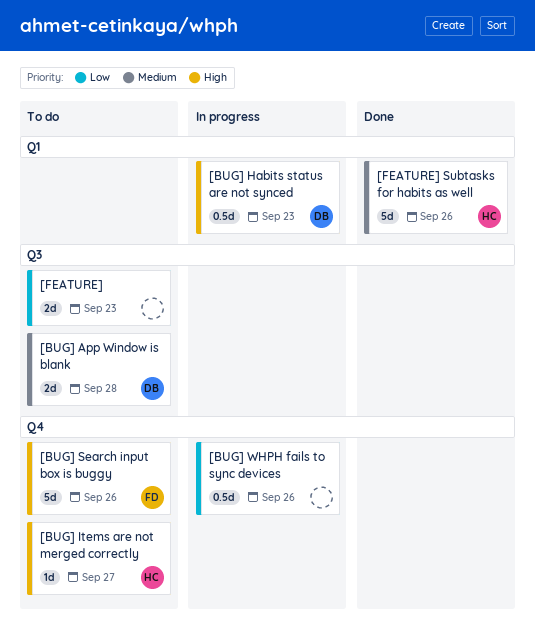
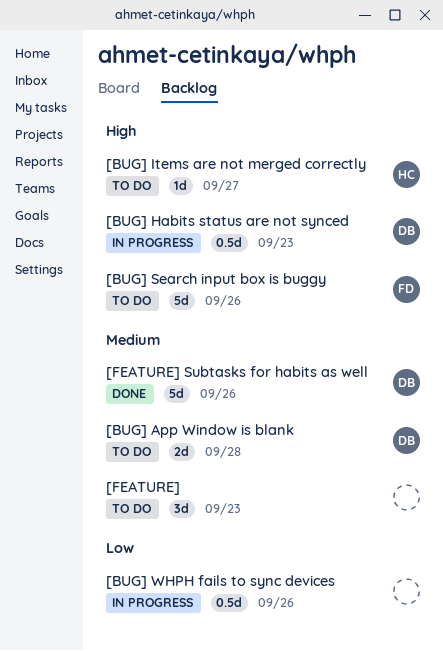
[FEATURE], priority: Low -> Medium
[FEATURE], estimate: 2d -> 3d
[FEATURE] Subtasks for habits as well, owner: HC -> DB

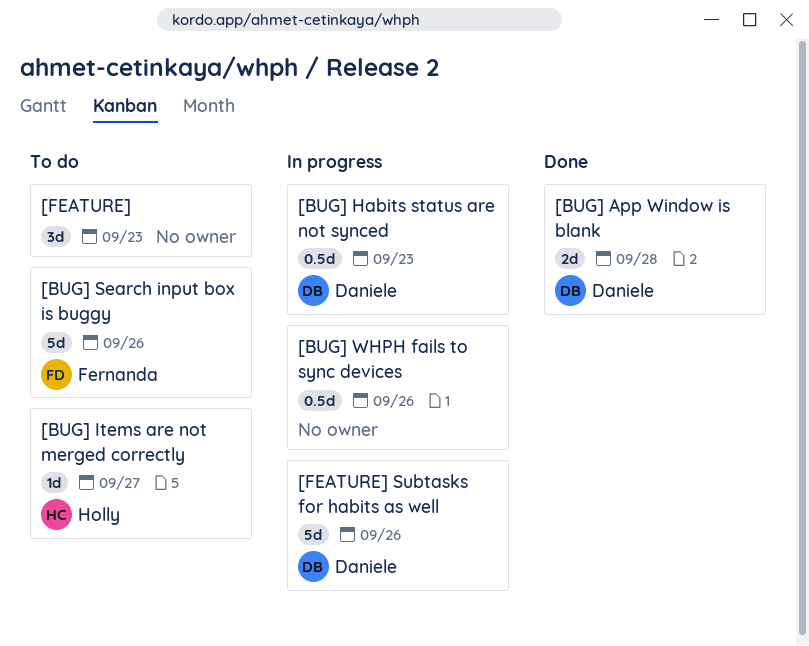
[BUG] App Window is blank, status: To do -> Done
[FEATURE] Subtasks for habits as well, status: Done -> In progress

